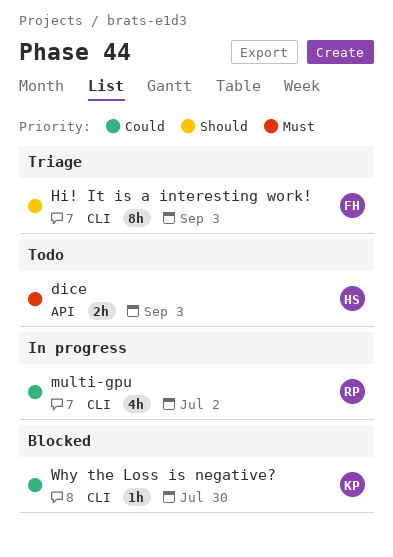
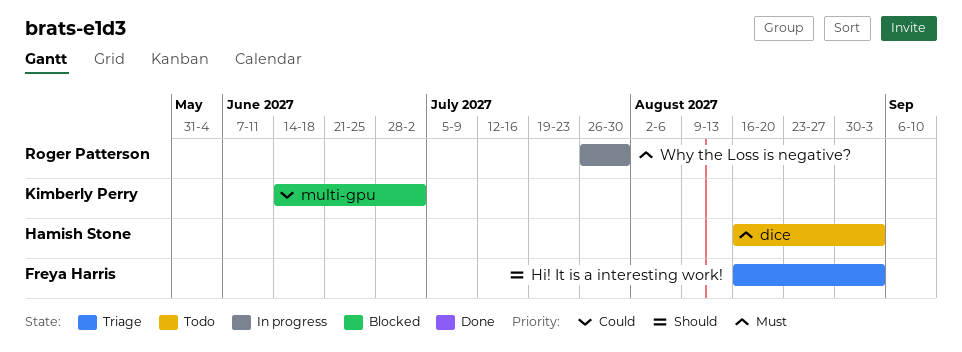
multi-gpu, status: In progress -> Blocked
multi-gpu, owner: Roger Patterson -> Kimberly Perry
Why the Loss is negative?, status: Blocked -> In progress
Why the Loss is negative?, owner: Kimberly Perry -> Roger Patterson
Why the Loss is negative?, priority: Could -> Must

